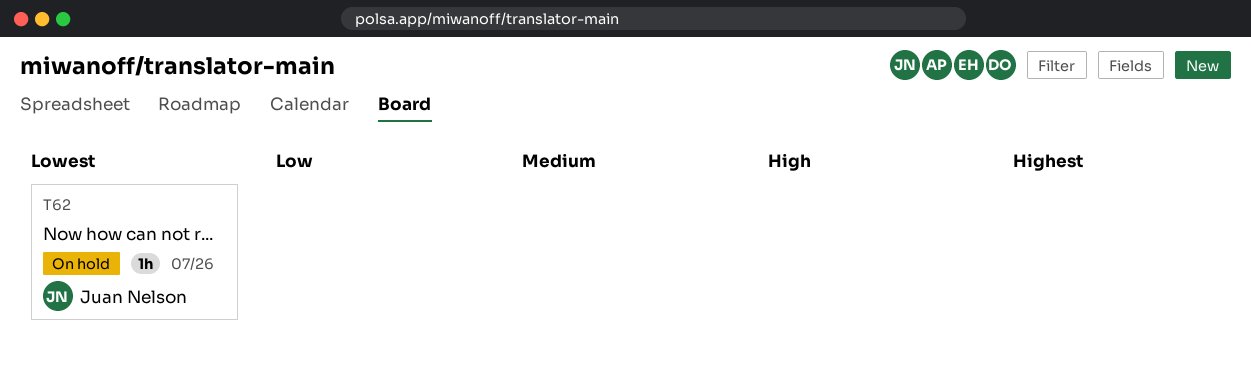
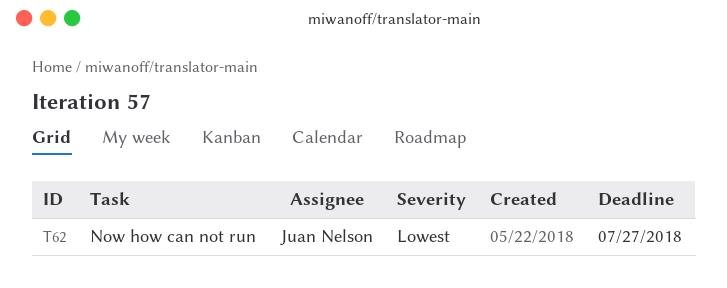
T62, due: Jul 26 -> Jul 27

